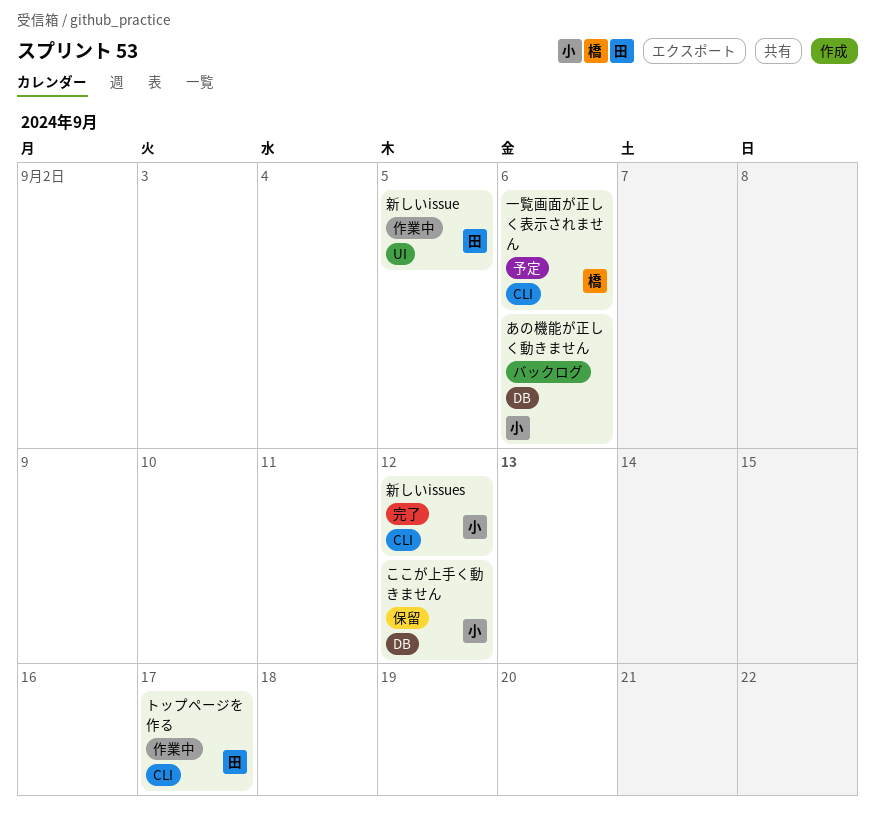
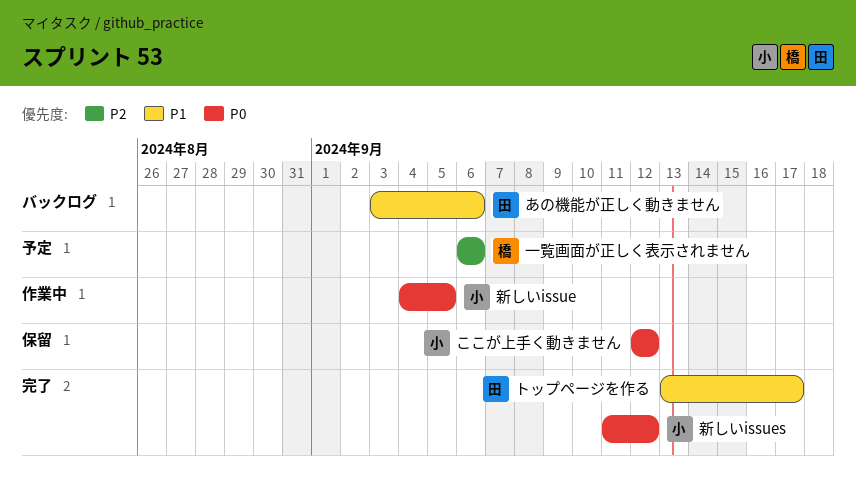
あの機能が正しく動きません, owner: 小 -> 田
トップページを作る, status: 作業中 -> 完了
新しいissue, owner: 田 -> 小

